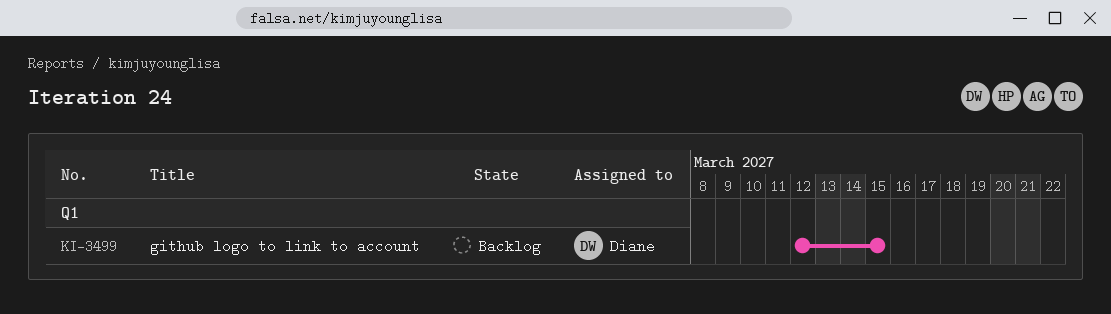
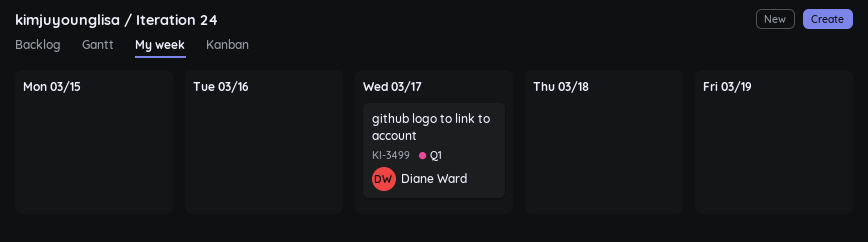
KI-3499, due: Mar 15 -> Mar 17

